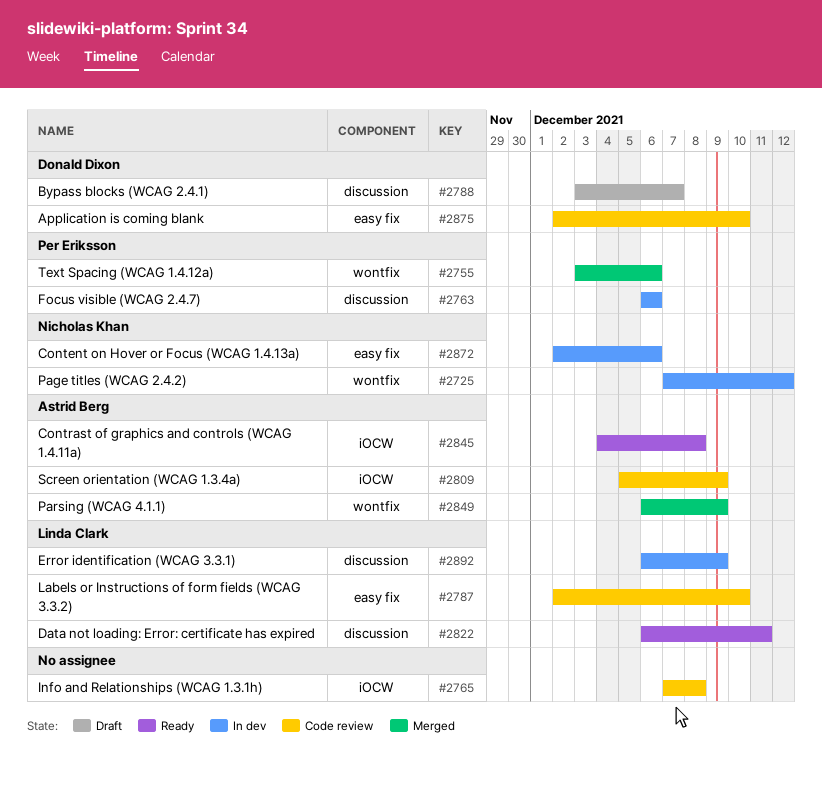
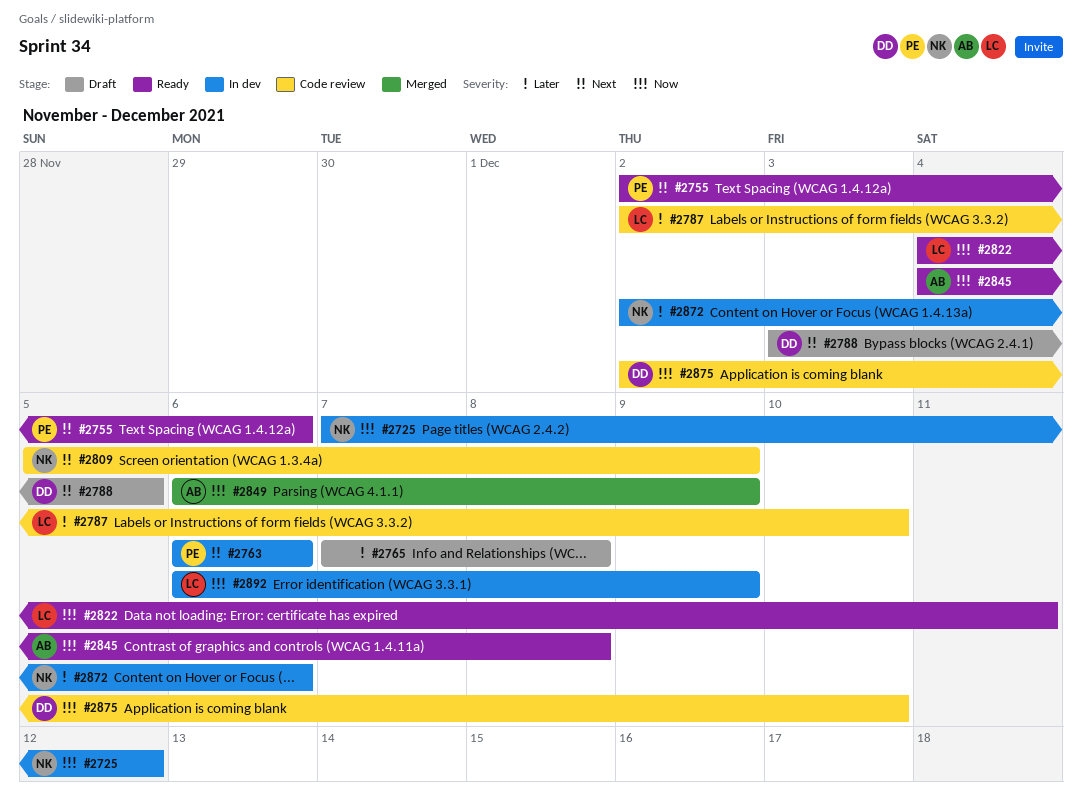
#2755, status: Merged -> Ready
#2755, start: Dec 3 -> Dec 2
#2765, status: Code review -> Draft
#2788, due: Dec 7 -> Dec 5
#2809, owner: Astrid Berg -> Nicholas Khan
#2822, start: Dec 6 -> Dec 4

